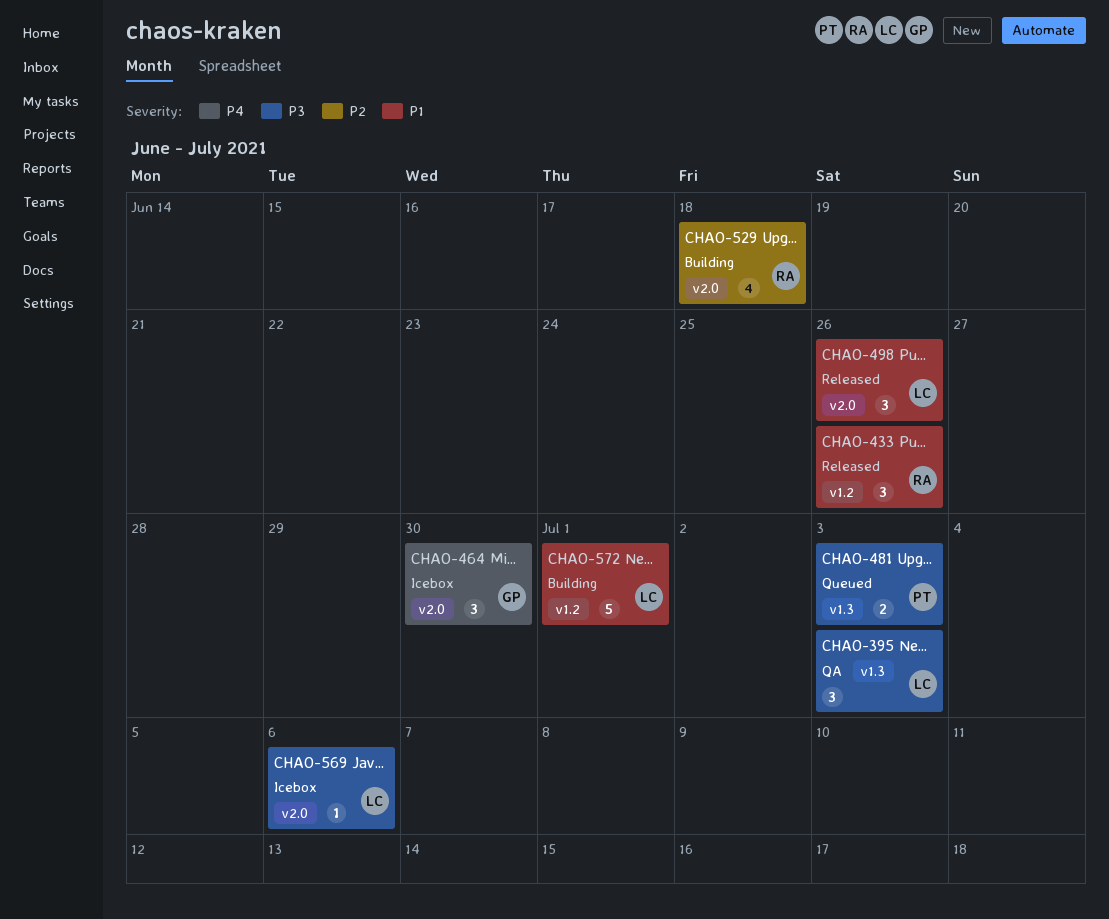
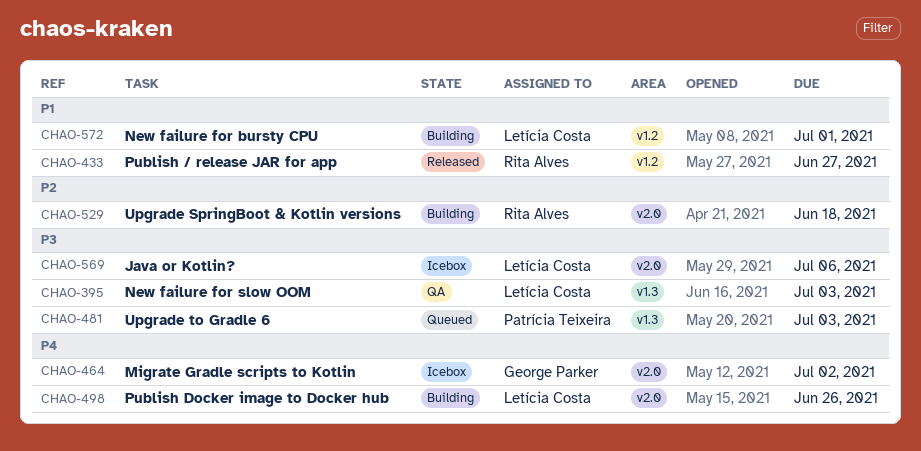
CHAO-433, due: Jun 26 -> Jun 27
CHAO-464, due: Jun 30 -> Jul 2
CHAO-498, status: Released -> Building
CHAO-498, priority: P1 -> P4

